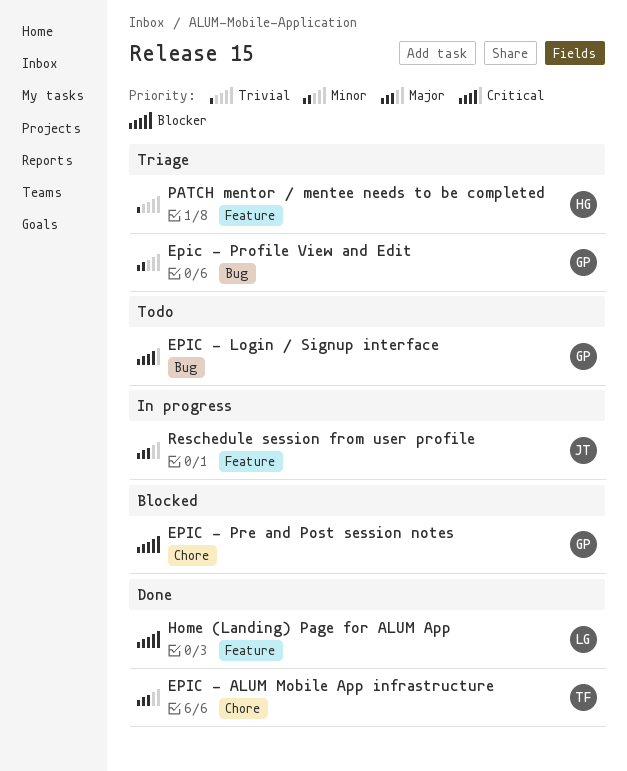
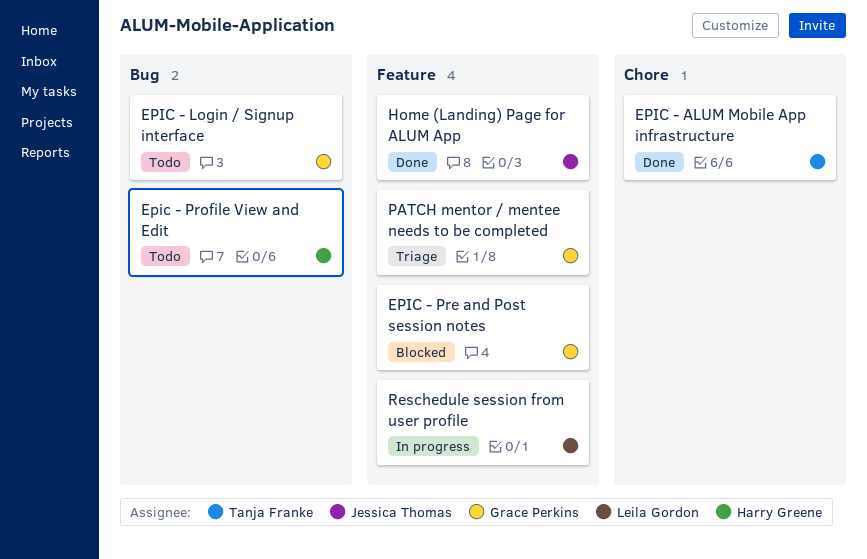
EPIC - Pre and Post session notes, label: Chore -> Feature
Epic - Profile View and Edit, status: Triage -> Todo
Epic - Profile View and Edit, owner: Grace Perkins -> Harry Greene
Home (Landing) Page for ALUM App, owner: Leila Gordon -> Jessica Thomas
PATCH mentor / mentee needs to be completed, owner: Harry Greene -> Grace Perkins
Reschedule session from user profile, owner: Jessica Thomas -> Leila Gordon

